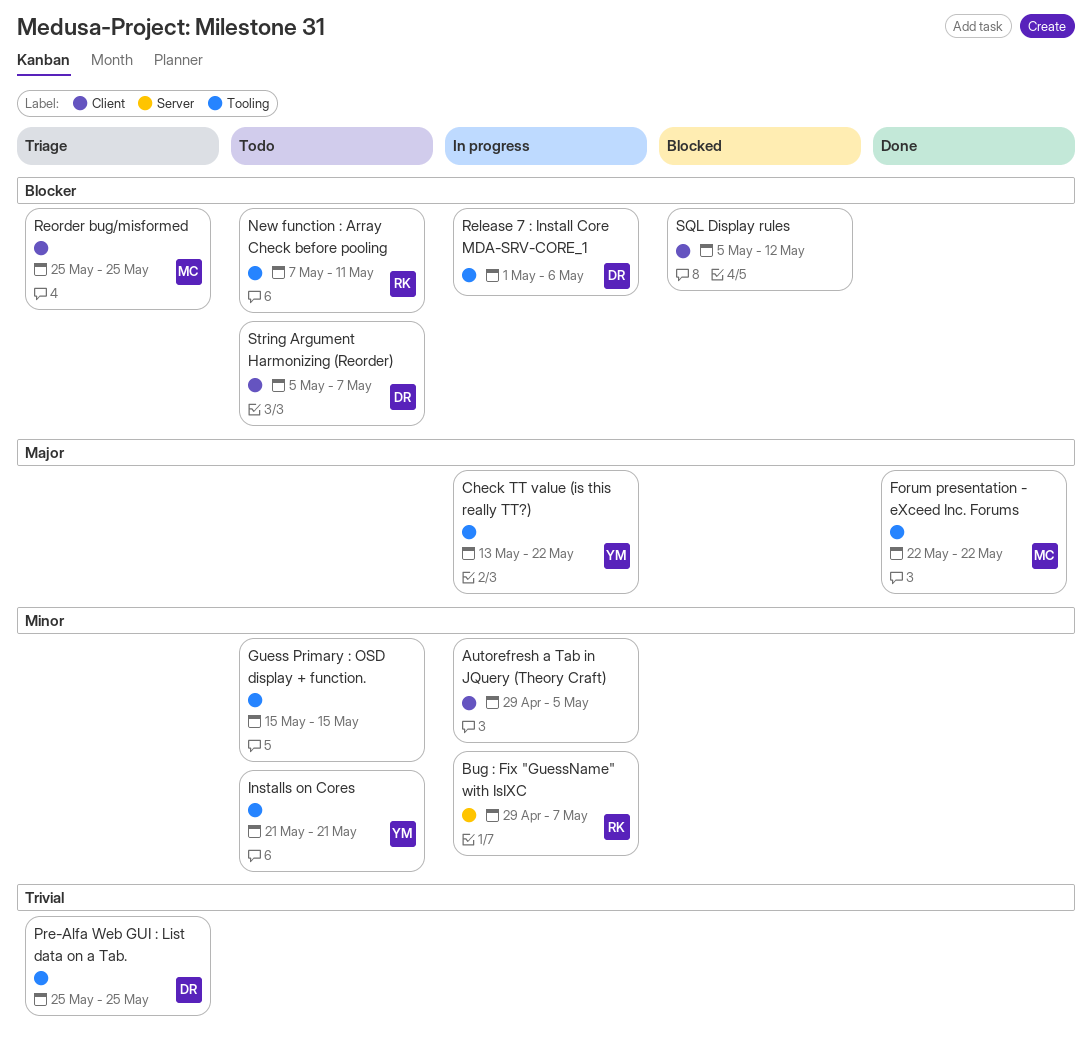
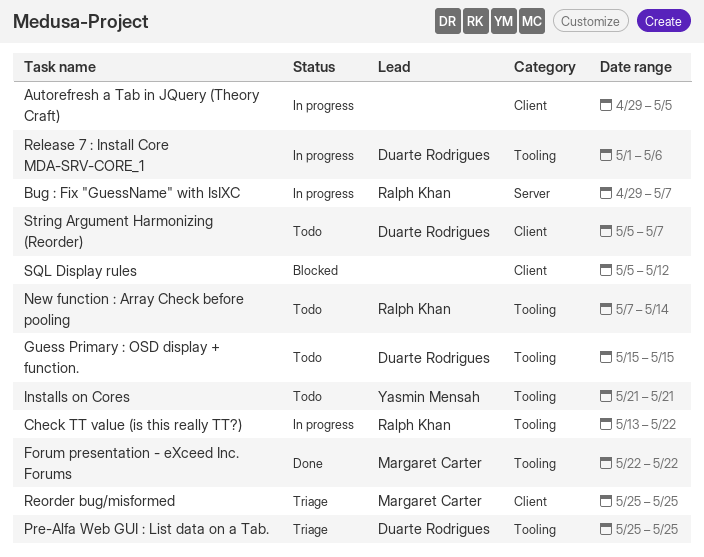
Check TT value (is this really TT?), owner: Yasmin Mensah -> Ralph Khan
Guess Primary : OSD display + function., owner: none -> Duarte Rodrigues
New function : Array Check before pooling, due: May 11 -> May 14

